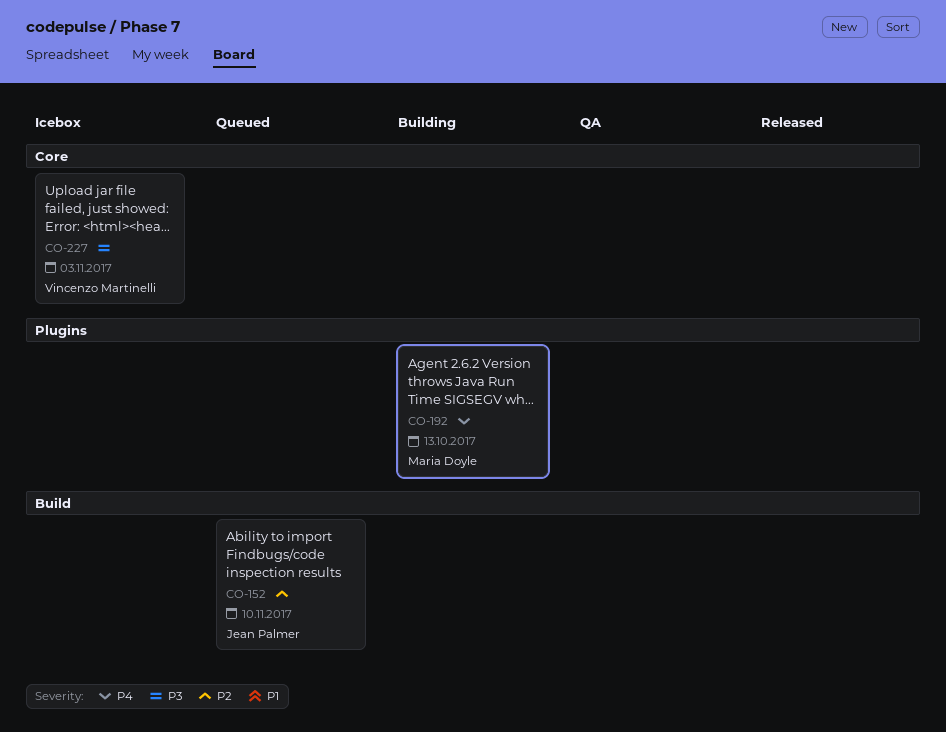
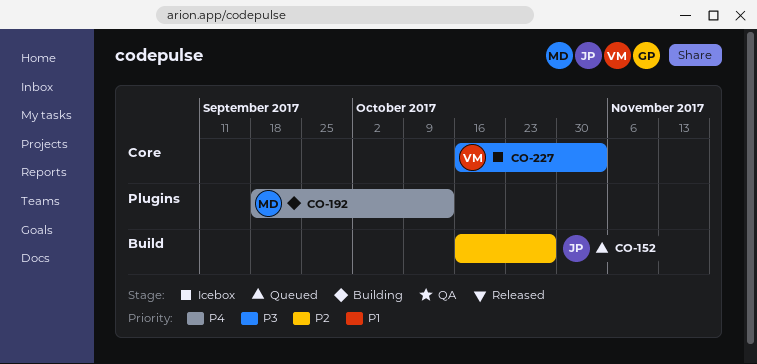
CO-152, due: Nov 10 -> Oct 27

